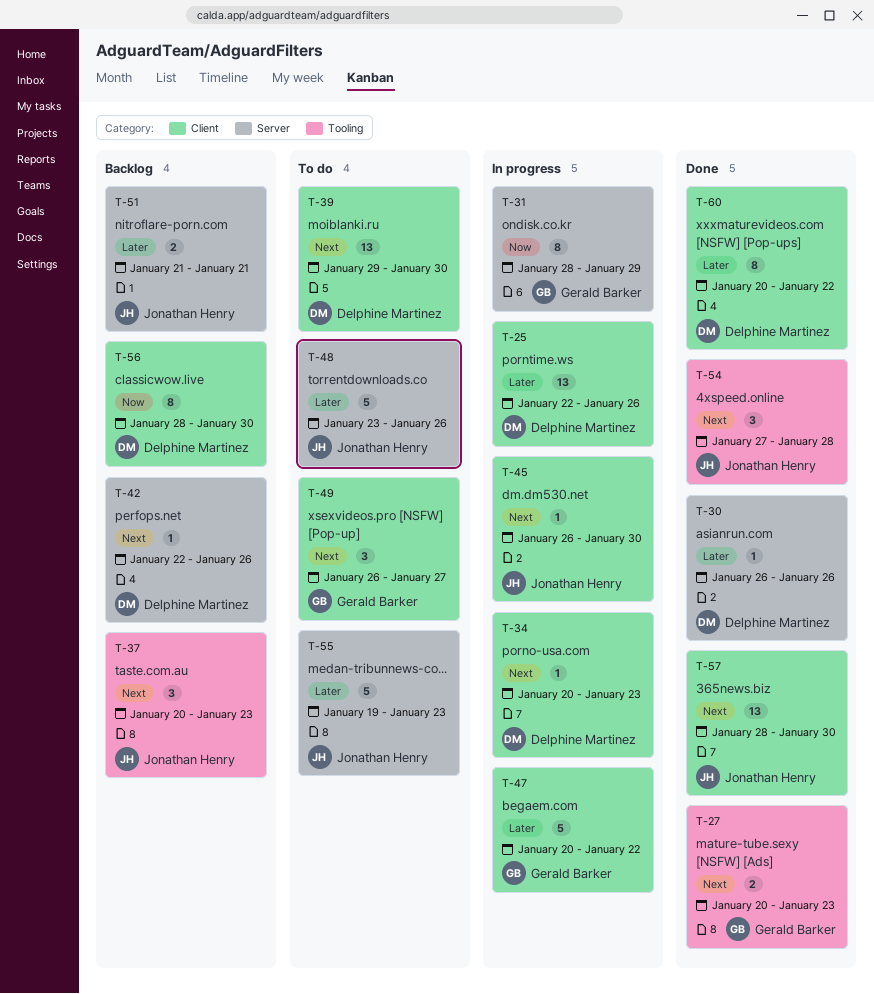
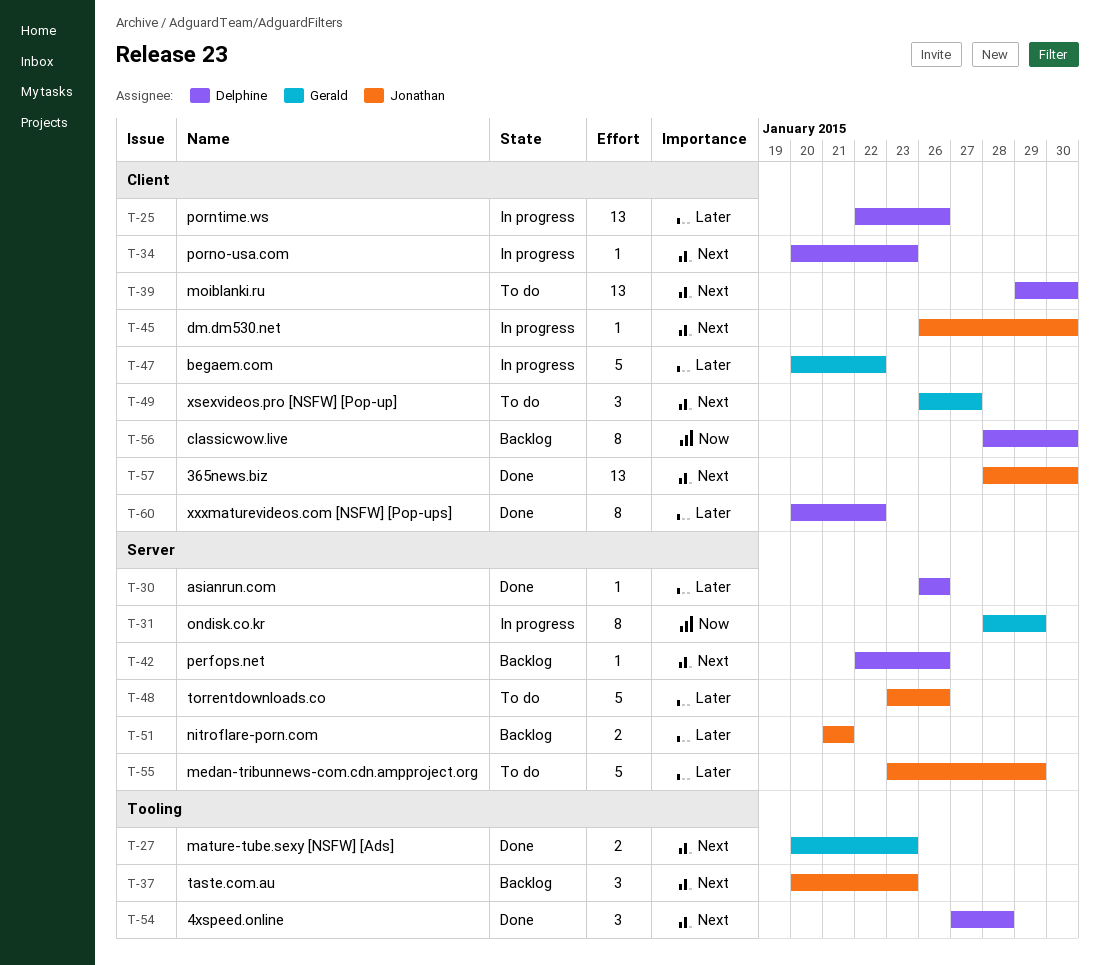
T-54, owner: Jonathan Henry -> Delphine Martinez
T-55, start: Jan 19 -> Jan 23
T-55, due: Jan 23 -> Jan 29

